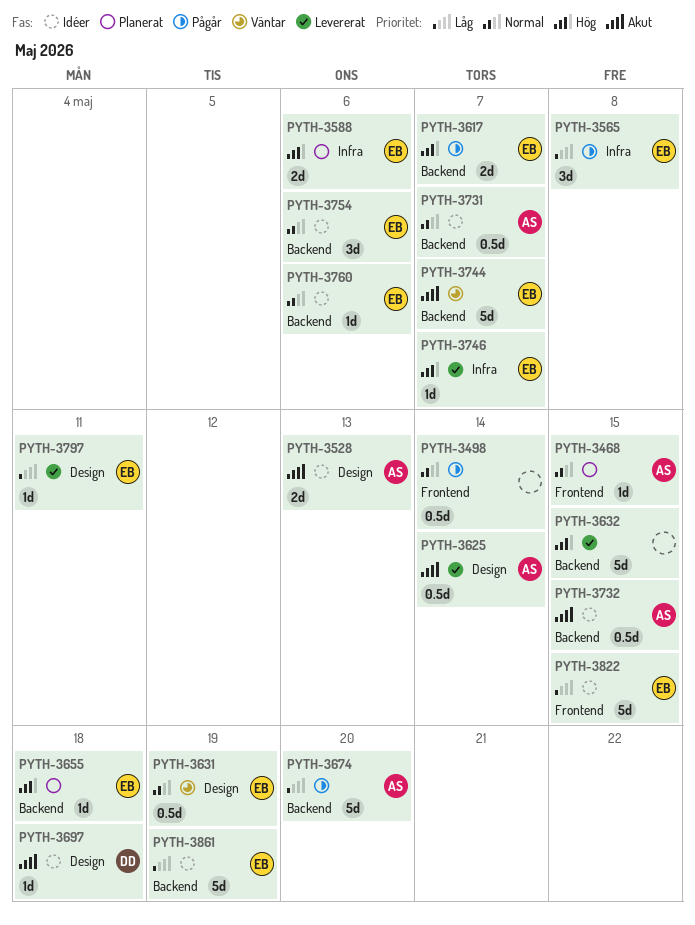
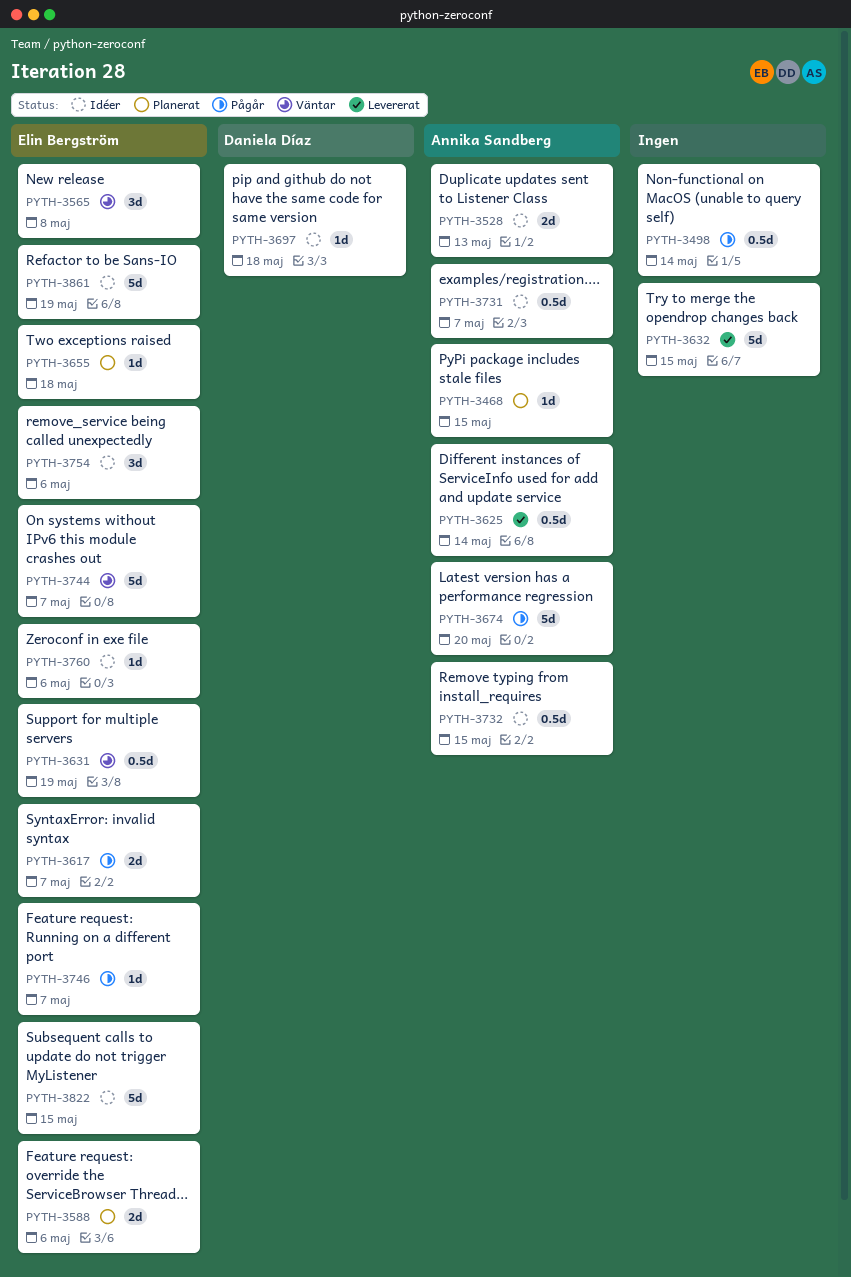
PYTH-3565, status: Pågår -> Väntar
PYTH-3746, status: Levererat -> Pågår
PYTH-3797: present -> none

